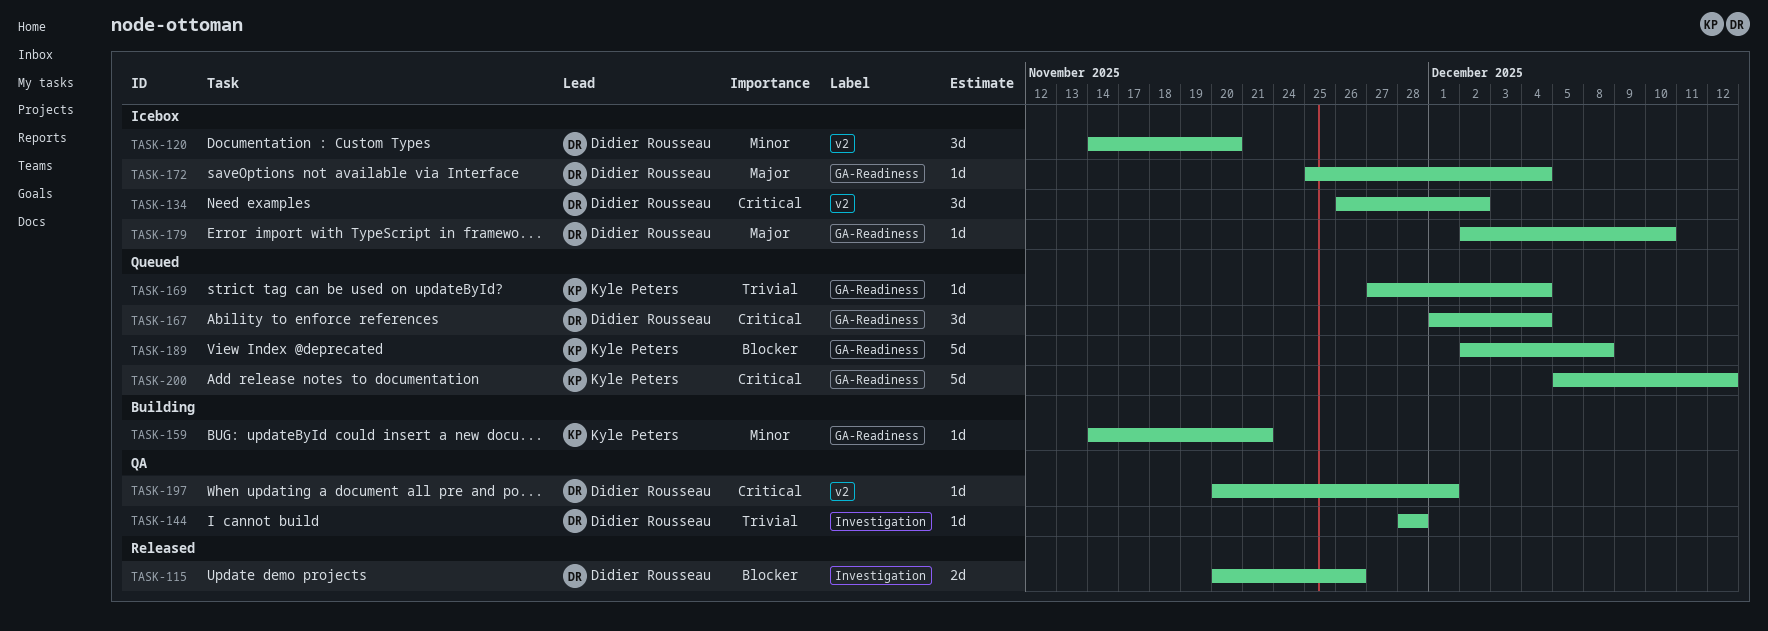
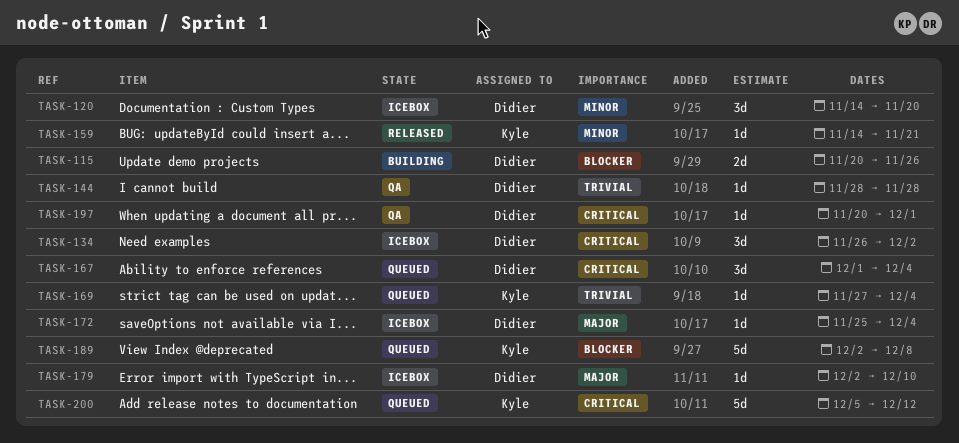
TASK-115, status: Released -> Building
TASK-159, status: Building -> Released

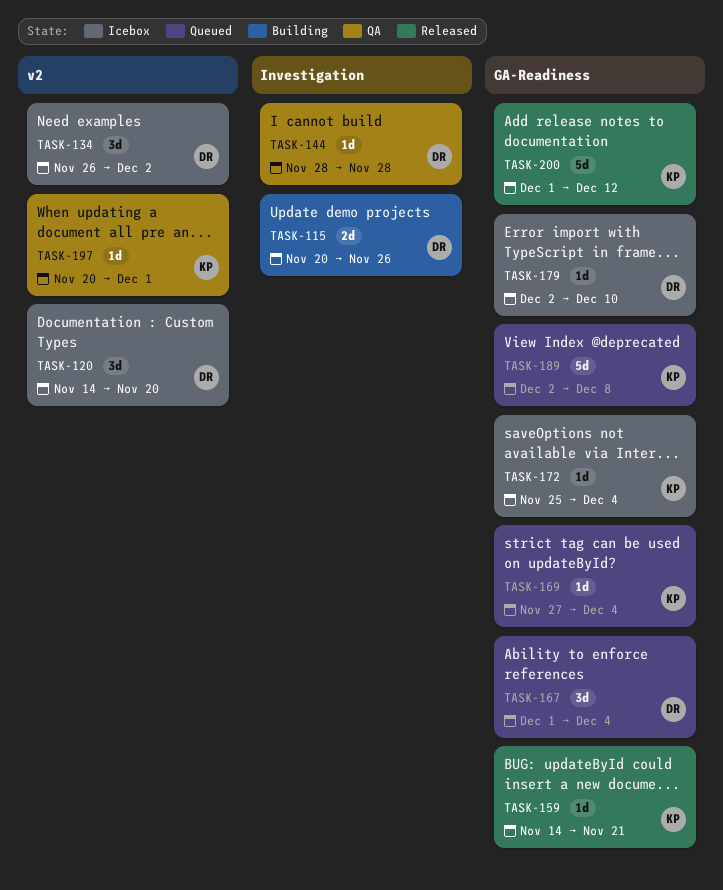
TASK-172, owner: Didier -> Kyle
TASK-197, owner: Didier -> Kyle
TASK-200, status: Queued -> Released
TASK-200, start: Dec 5 -> Dec 1

